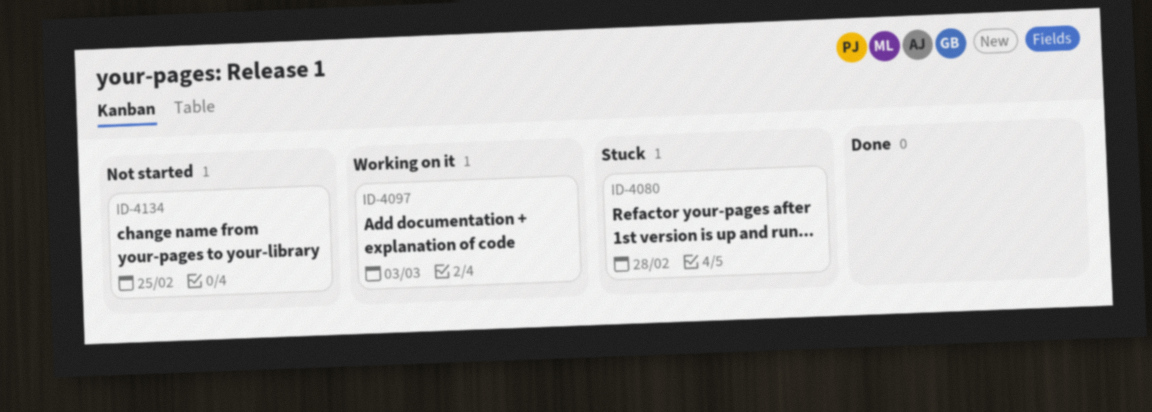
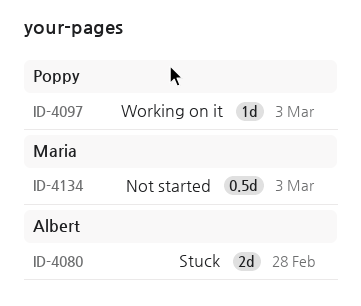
ID-4134, due: Feb 25 -> Mar 3

